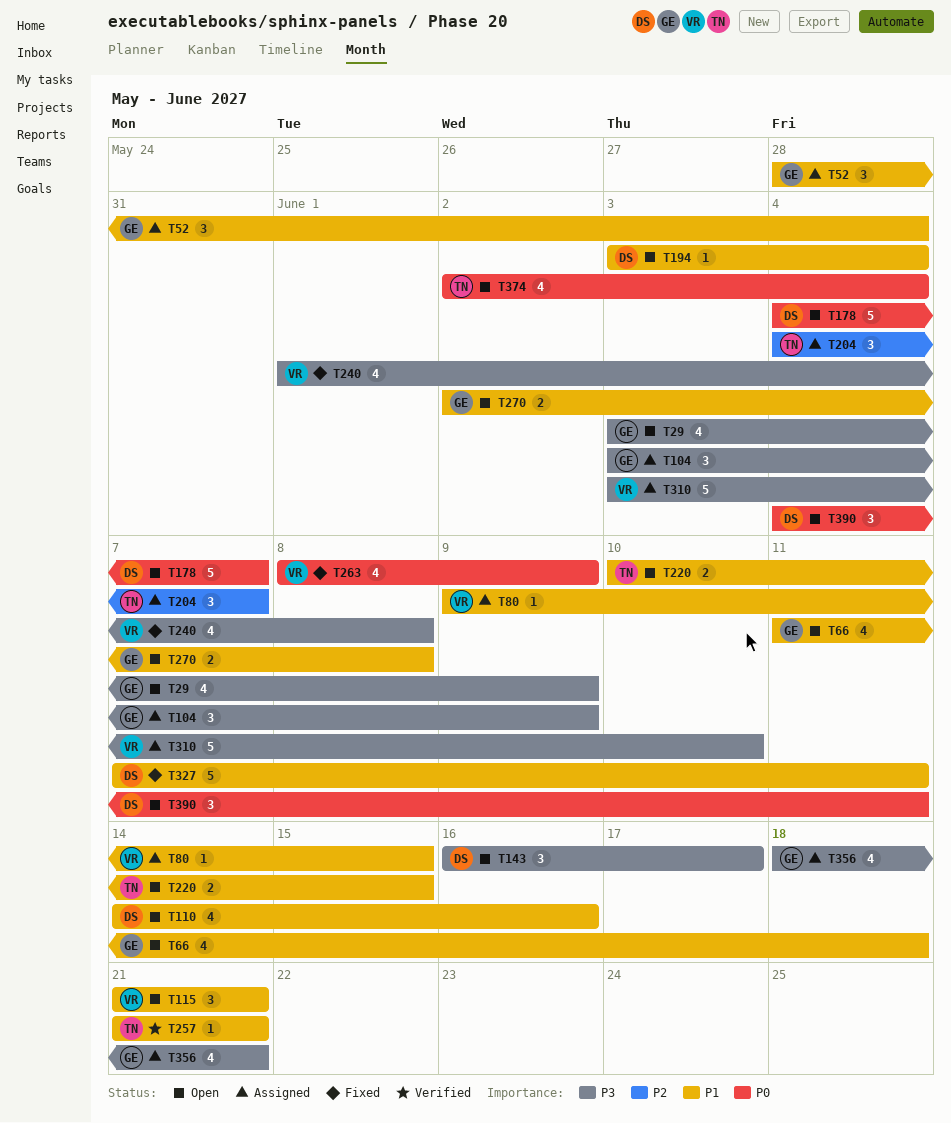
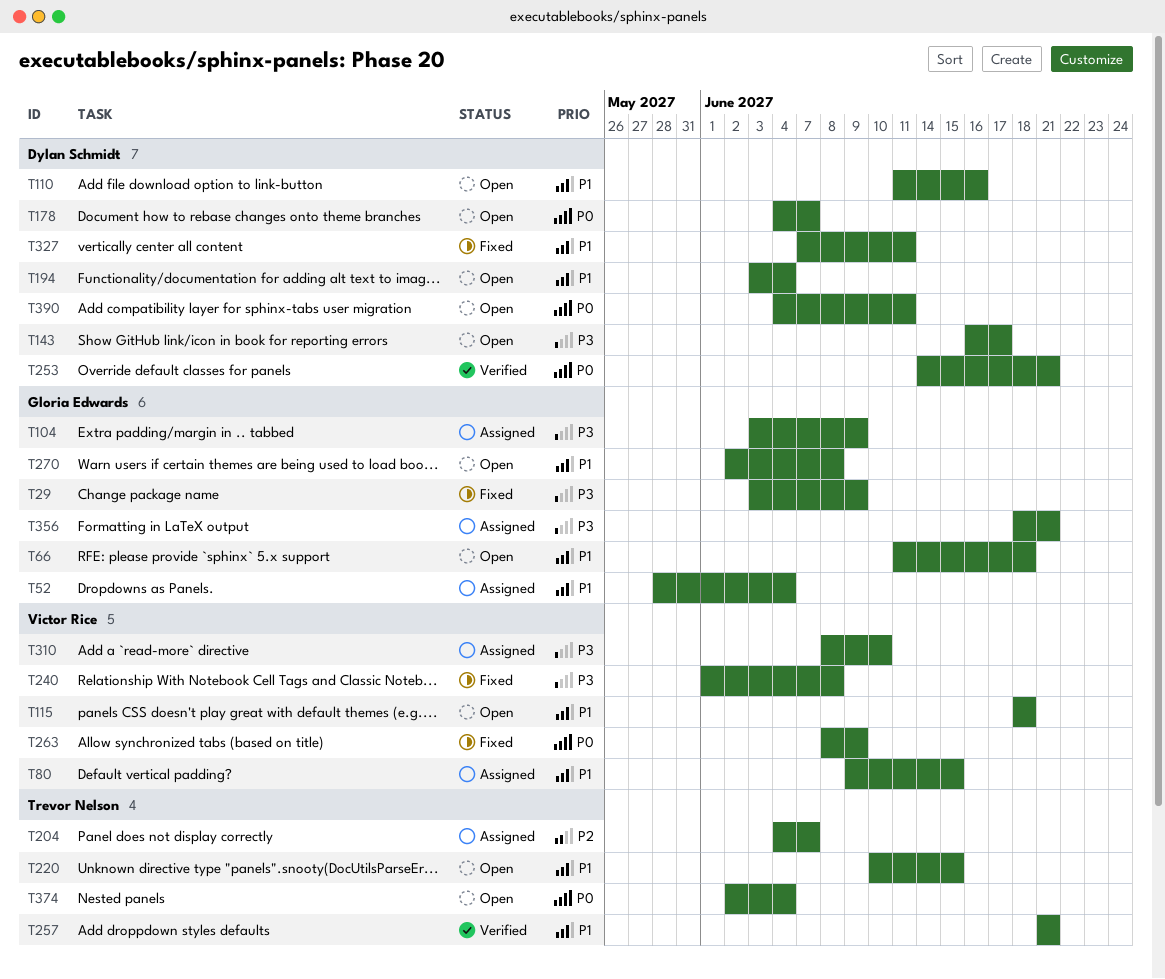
T29, status: Open -> Fixed
T110, start: Jun 14 -> Jun 11
T115, start: Jun 21 -> Jun 18
T115, due: Jun 21 -> Jun 18
T253: none -> present
T310, start: Jun 3 -> Jun 8

